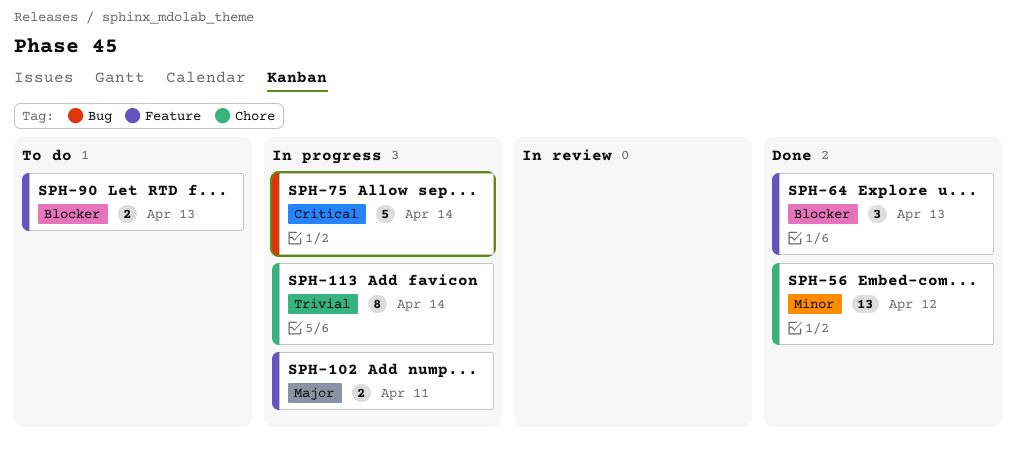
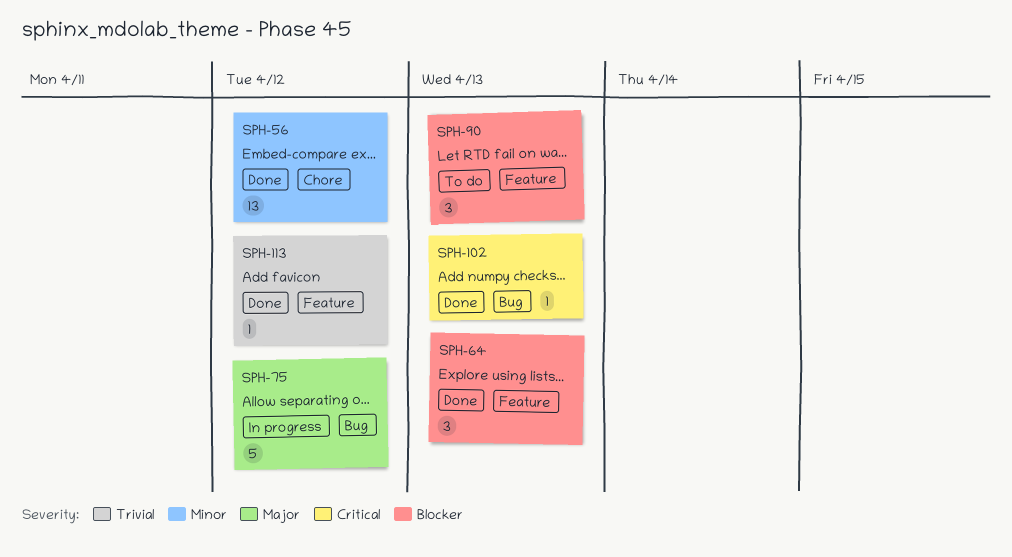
SPH-75, priority: Critical -> Major
SPH-75, due: Apr 14 -> Apr 12
SPH-90, estimate: 2 -> 3
SPH-102, status: In progress -> Done
SPH-102, priority: Major -> Critical
SPH-102, label: Feature -> Bug
SPH-102, estimate: 2 -> 1
SPH-102, due: Apr 11 -> Apr 13
SPH-113, status: In progress -> Done
SPH-113, label: Chore -> Feature
SPH-113, estimate: 8 -> 1
SPH-113, due: Apr 14 -> Apr 12

